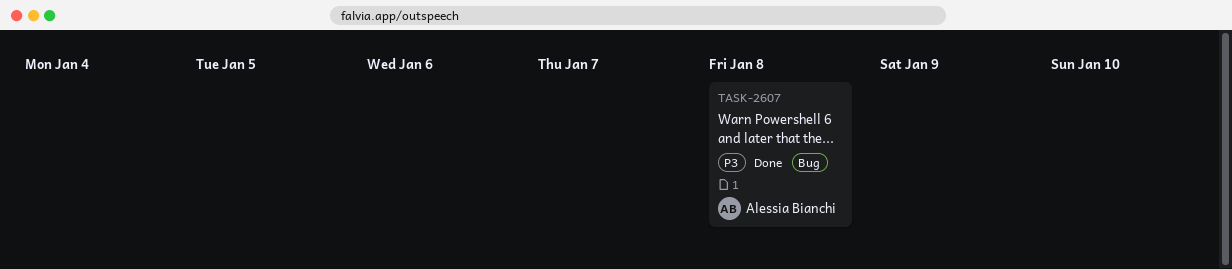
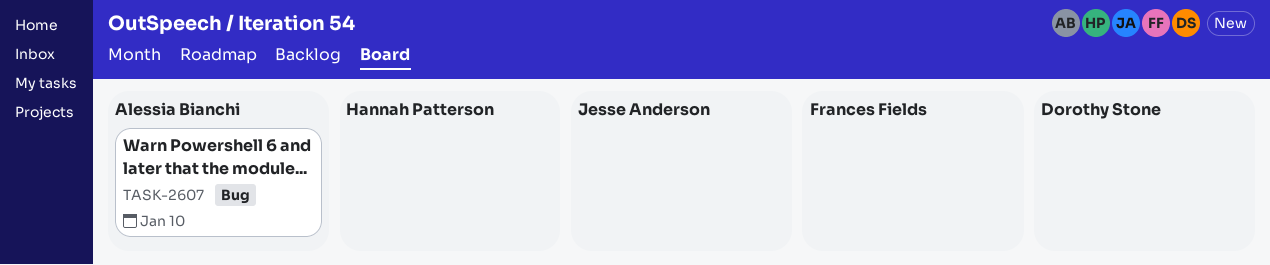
TASK-2607, due: Jan 8 -> Jan 10

